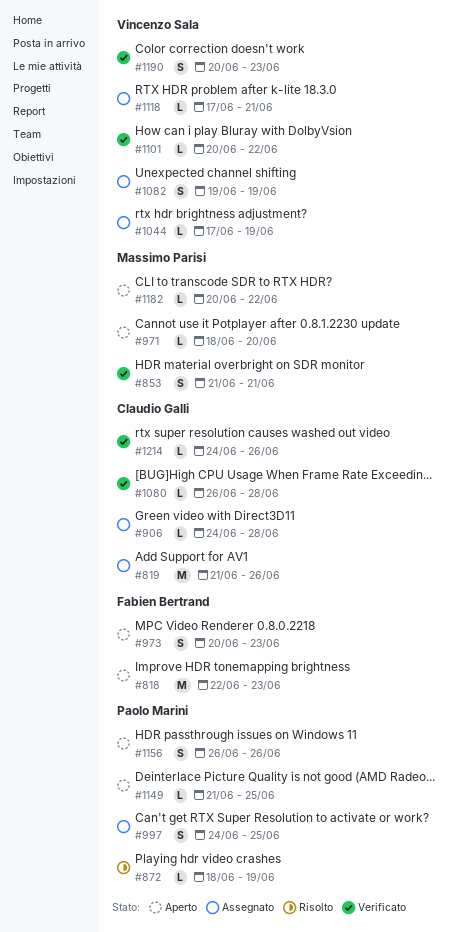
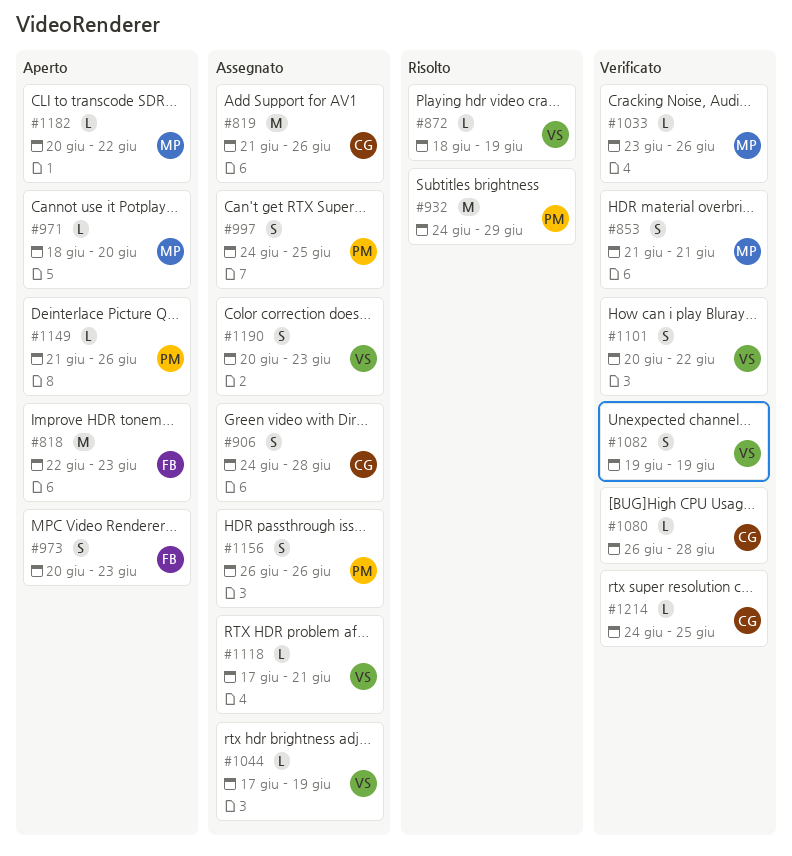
#872, owner: Paolo Marini -> Vincenzo Sala
#906, estimate: L -> S
#932: none -> present
#1033: none -> present
#1082, status: Assegnato -> Verificato
#1101, estimate: L -> S
#1149, due: Jun 25 -> Jun 26
#1156, status: Aperto -> Assegnato
#1190, status: Verificato -> Assegnato
#1214, due: Jun 26 -> Jun 25

